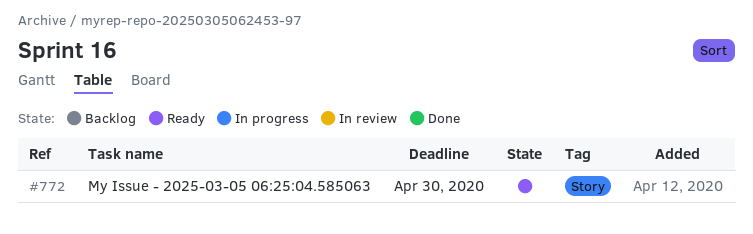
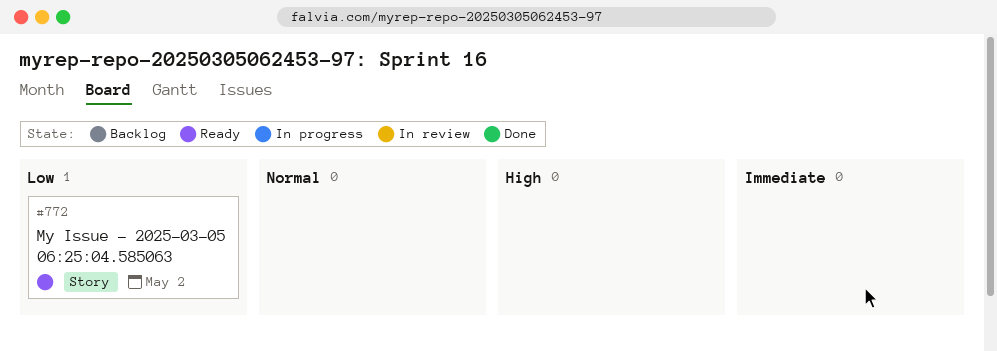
#772, due: Apr 30 -> May 2

